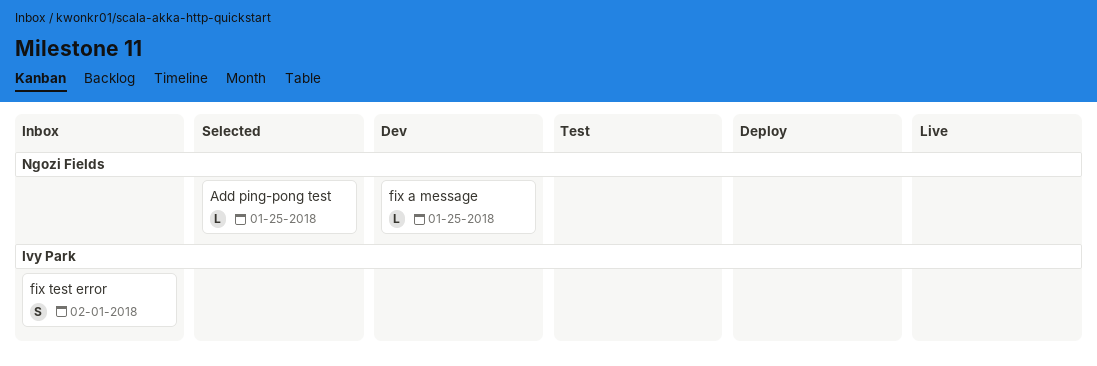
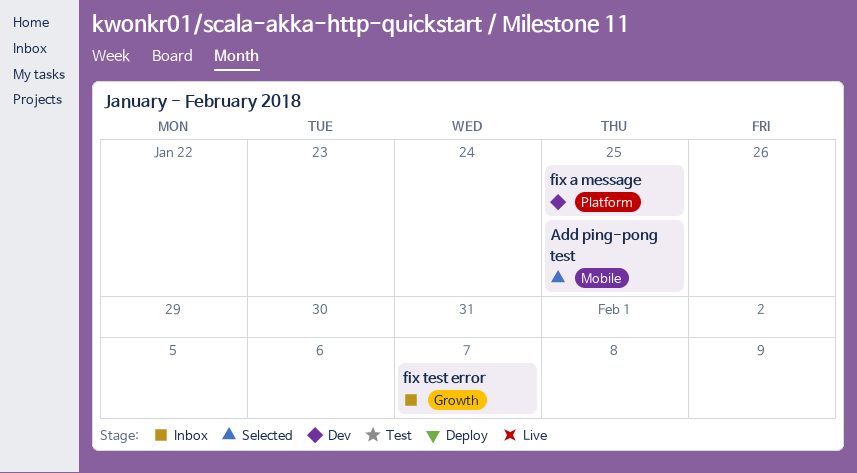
fix test error, due: Feb 1 -> Feb 7

